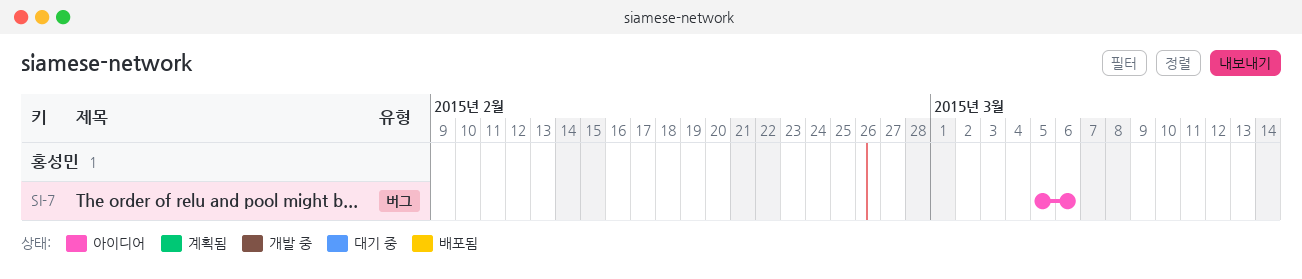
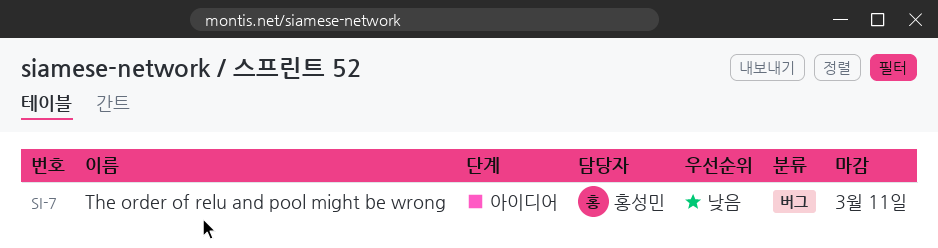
SI-7, due: Mar 6 -> Mar 11

